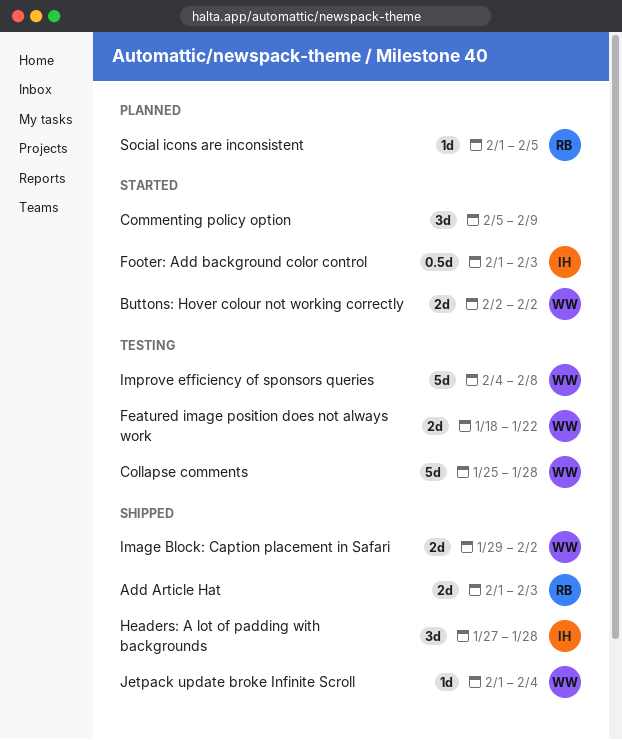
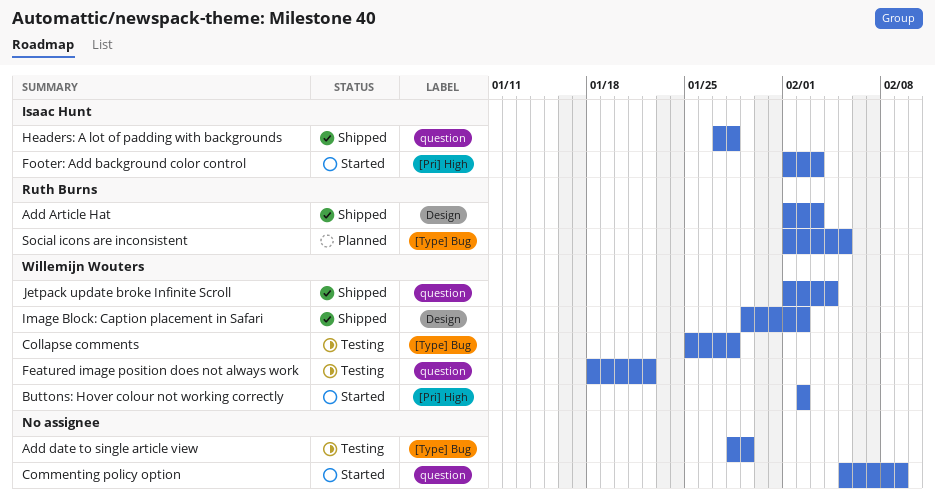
Add date to single article view: none -> present
Improve efficiency of sponsors queries: present -> none

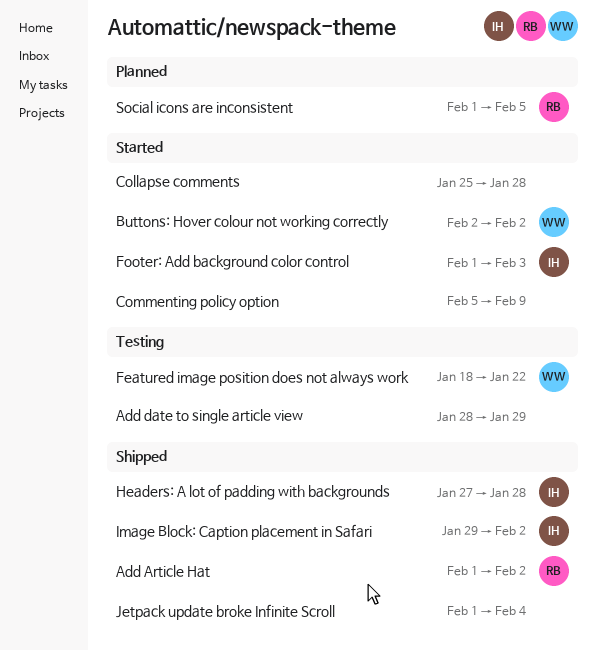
Add Article Hat, due: Feb 3 -> Feb 2
Collapse comments, status: Testing -> Started
Collapse comments, owner: Willemijn Wouters -> none
Image Block: Caption placement in Safari, owner: Willemijn Wouters -> Isaac Hunt
Jetpack update broke Infinite Scroll, owner: Willemijn Wouters -> none

